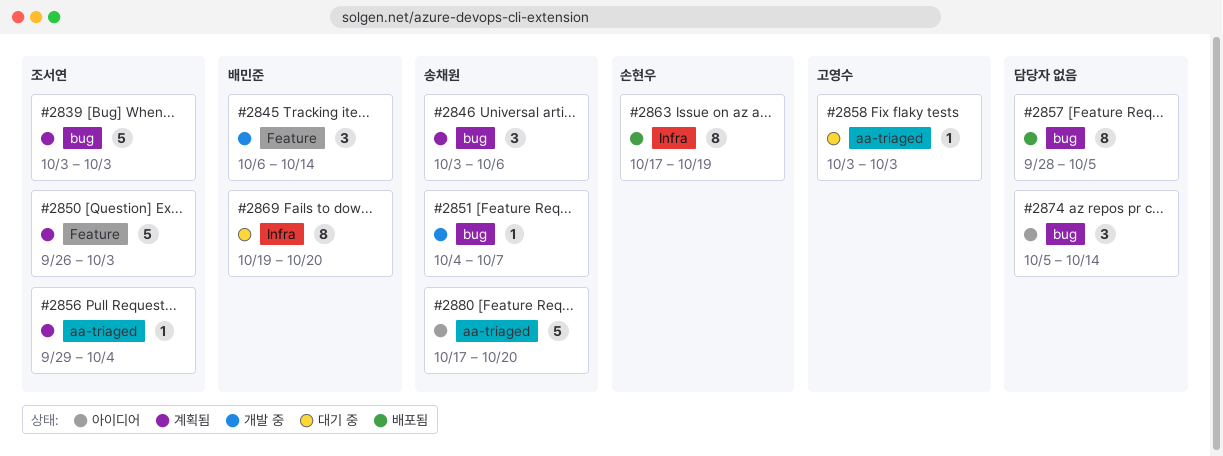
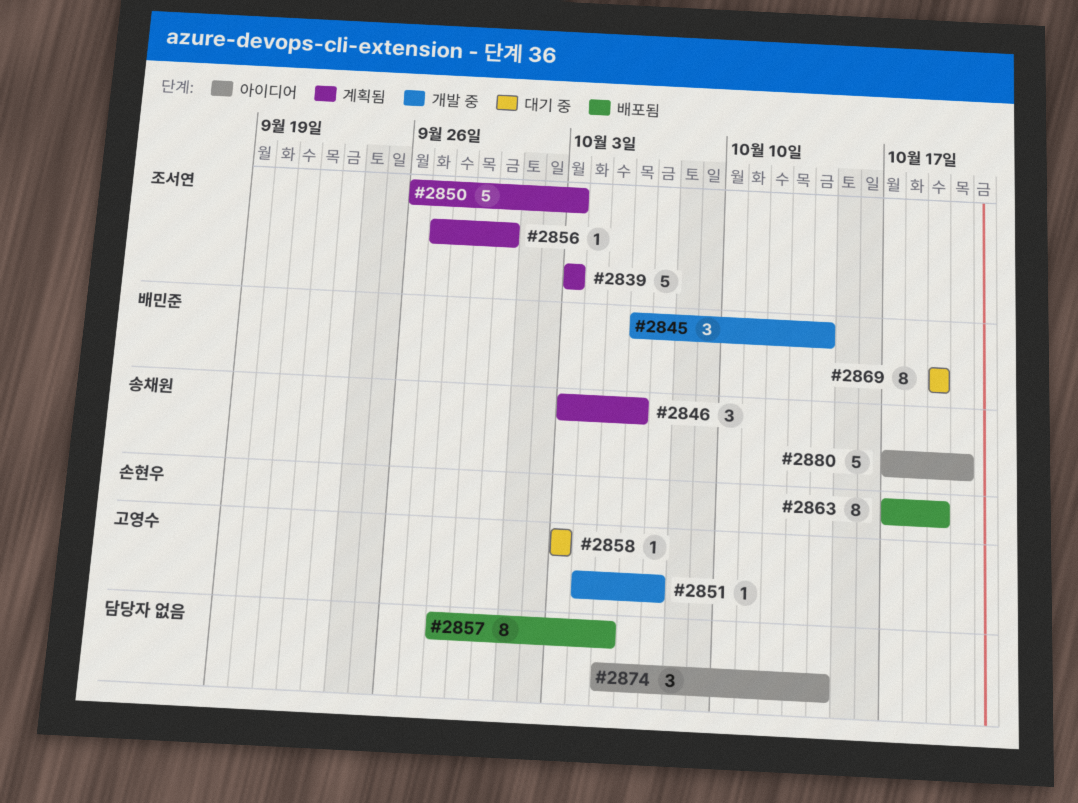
#2851, owner: 송채원 -> 고영수
#2856, start: Sep 29 -> Sep 27
#2856, due: Oct 4 -> Sep 30
#2869, due: Oct 20 -> Oct 19

